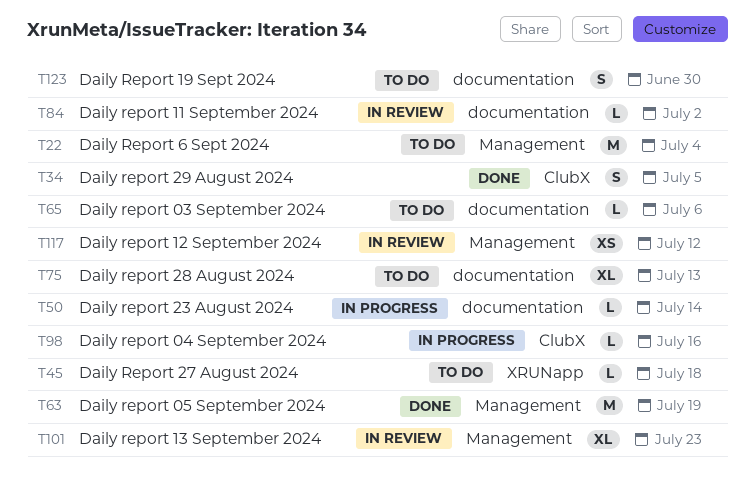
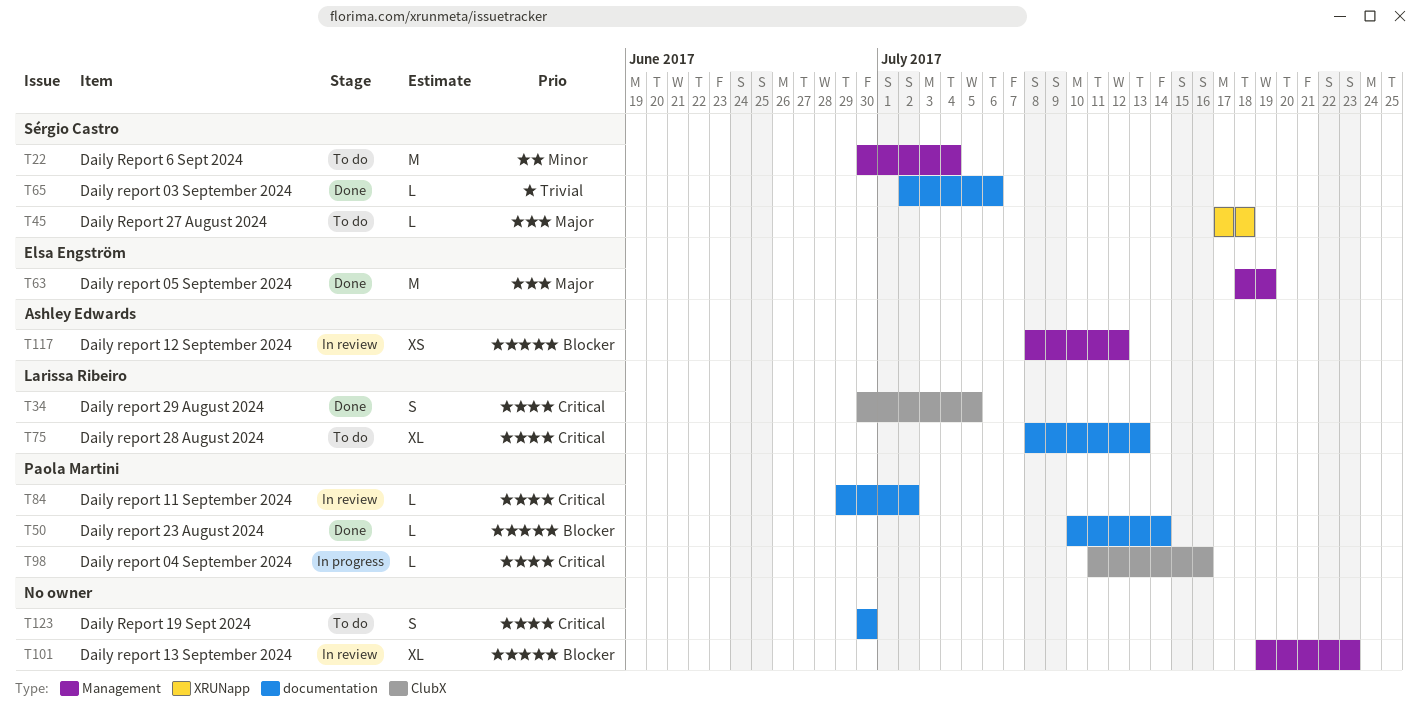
T50, status: In progress -> Done
T65, status: To do -> Done

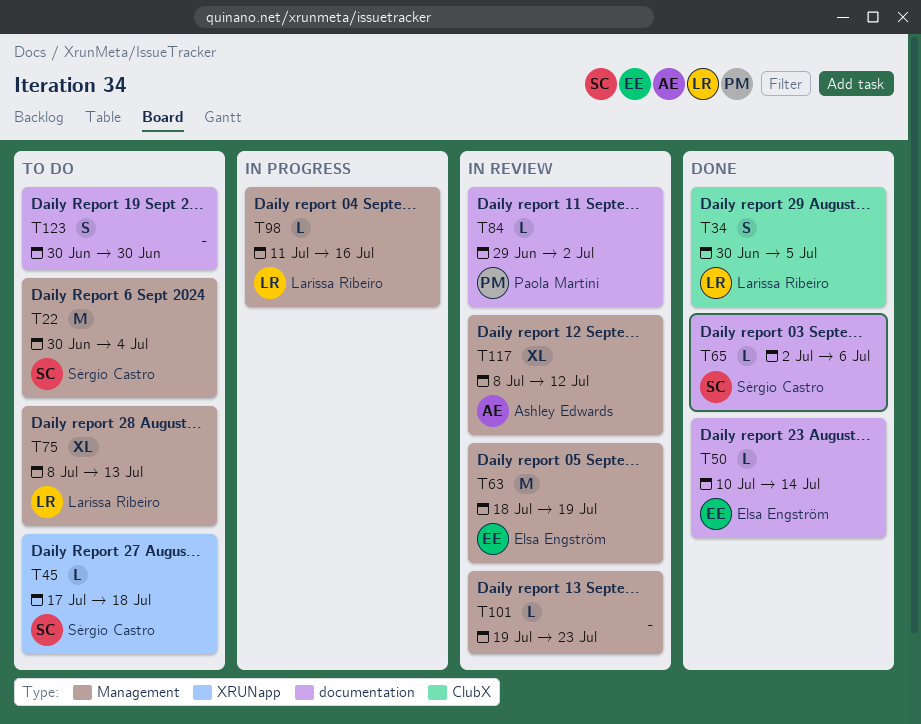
T50, owner: Paola Martini -> Elsa Engström
T63, status: Done -> In review
T75, label: documentation -> Management
T98, owner: Paola Martini -> Larissa Ribeiro
T98, label: ClubX -> Management
T101, estimate: XL -> L
T117, estimate: XS -> XL

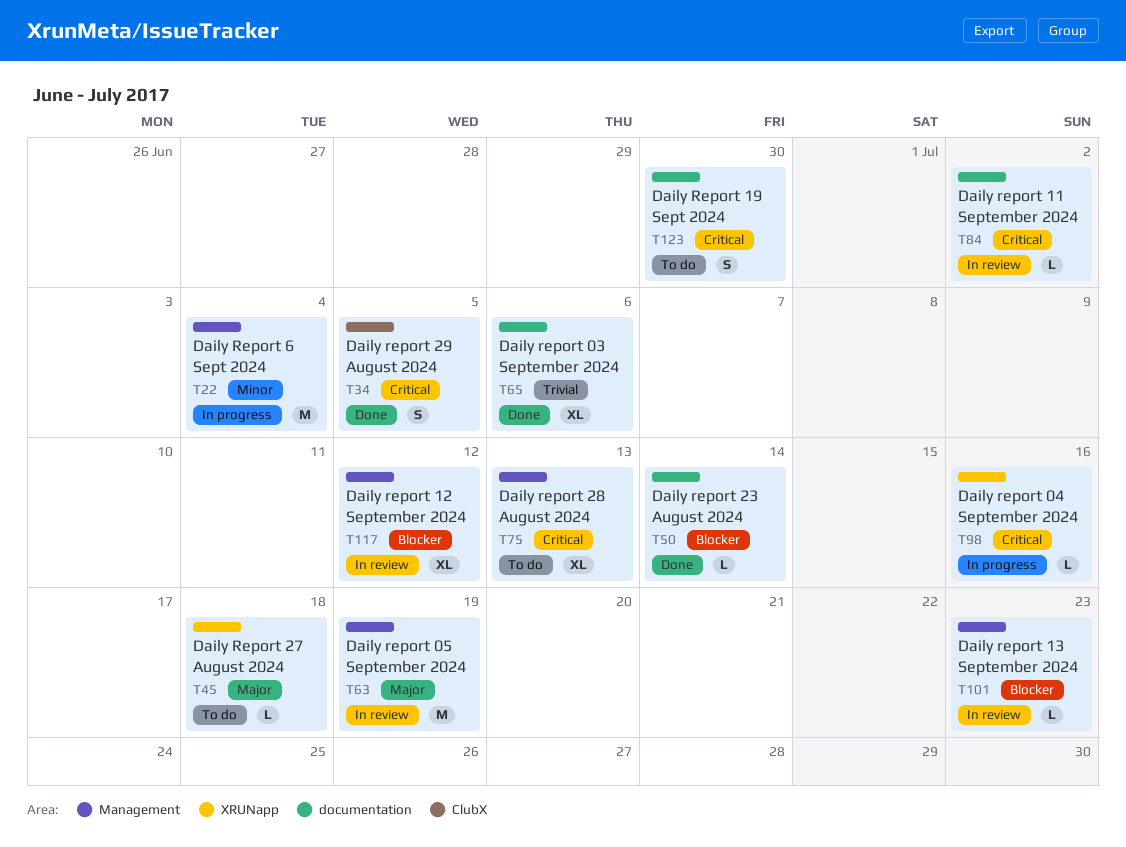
T22, status: To do -> In progress
T65, estimate: L -> XL
T98, label: Management -> XRUNapp

